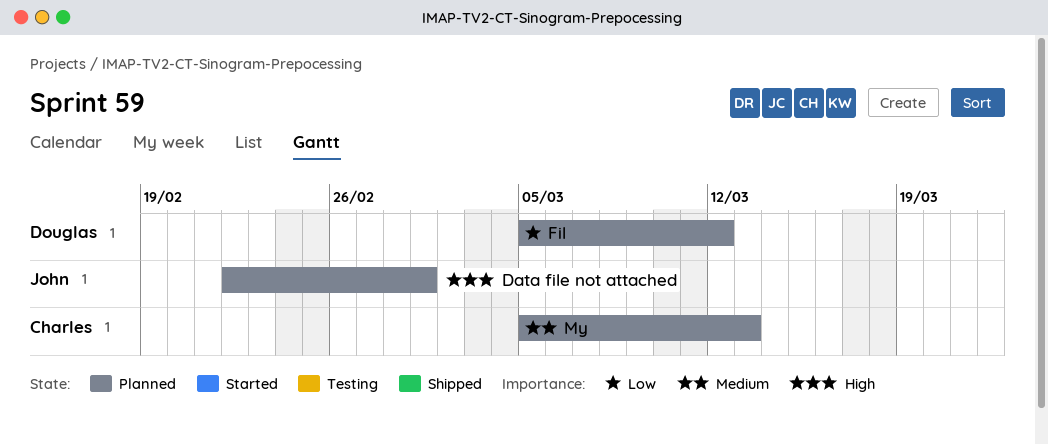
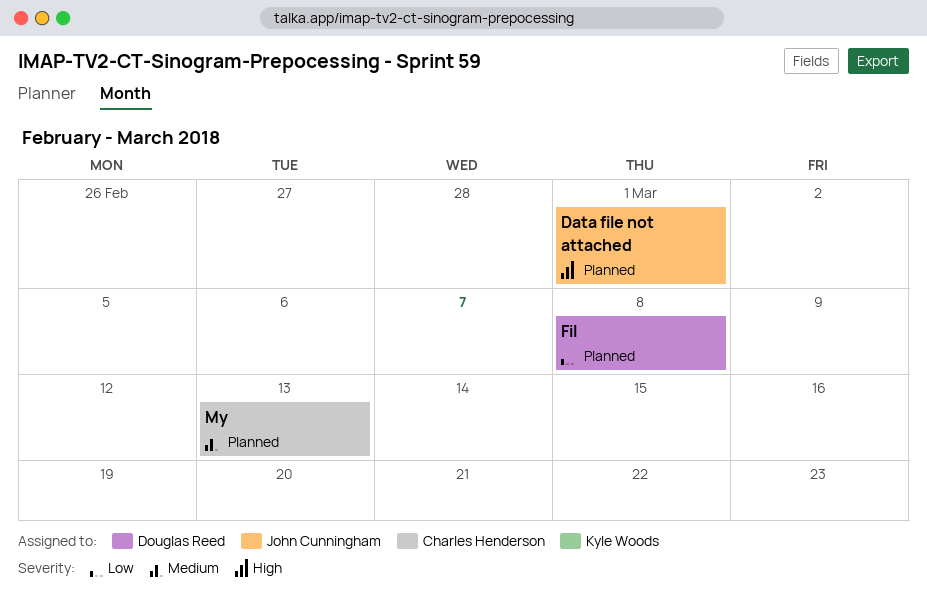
Fil, due: Mar 12 -> Mar 8

